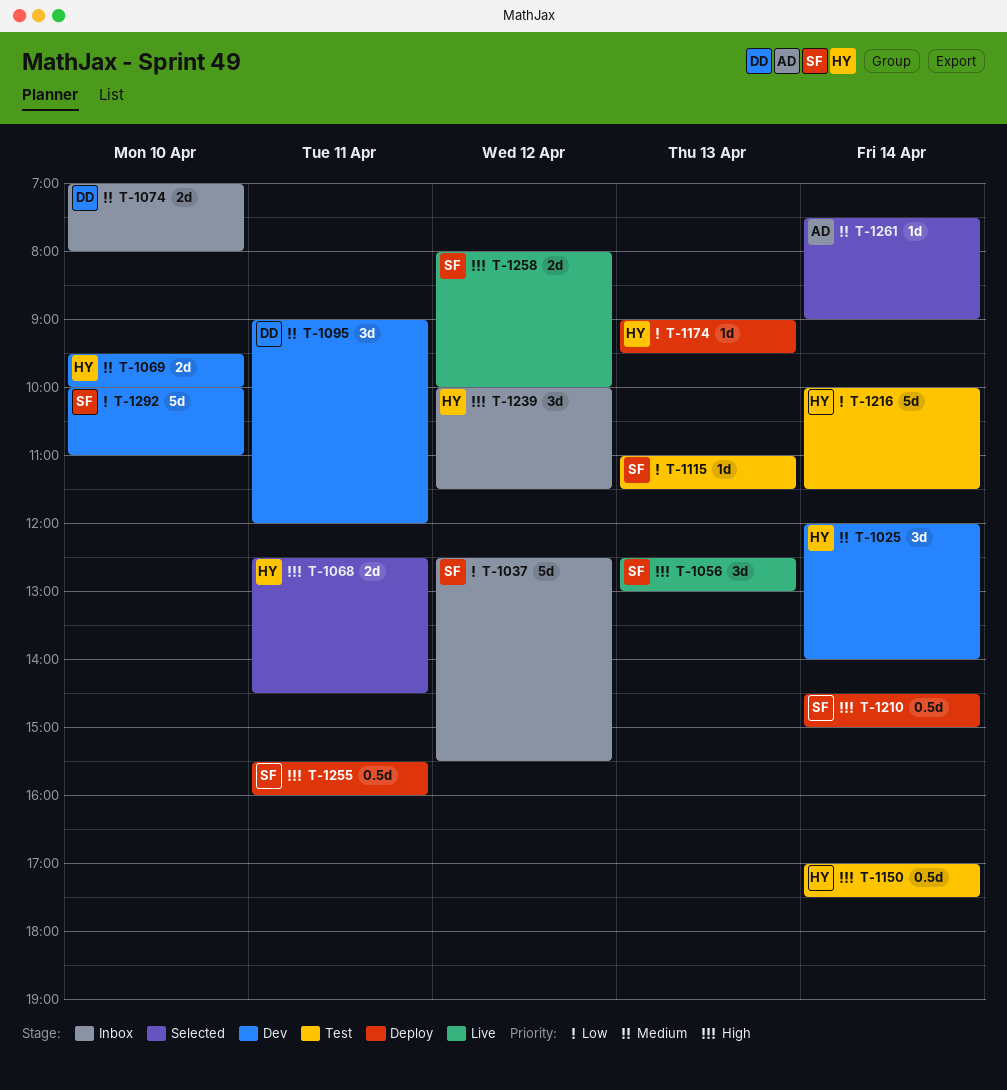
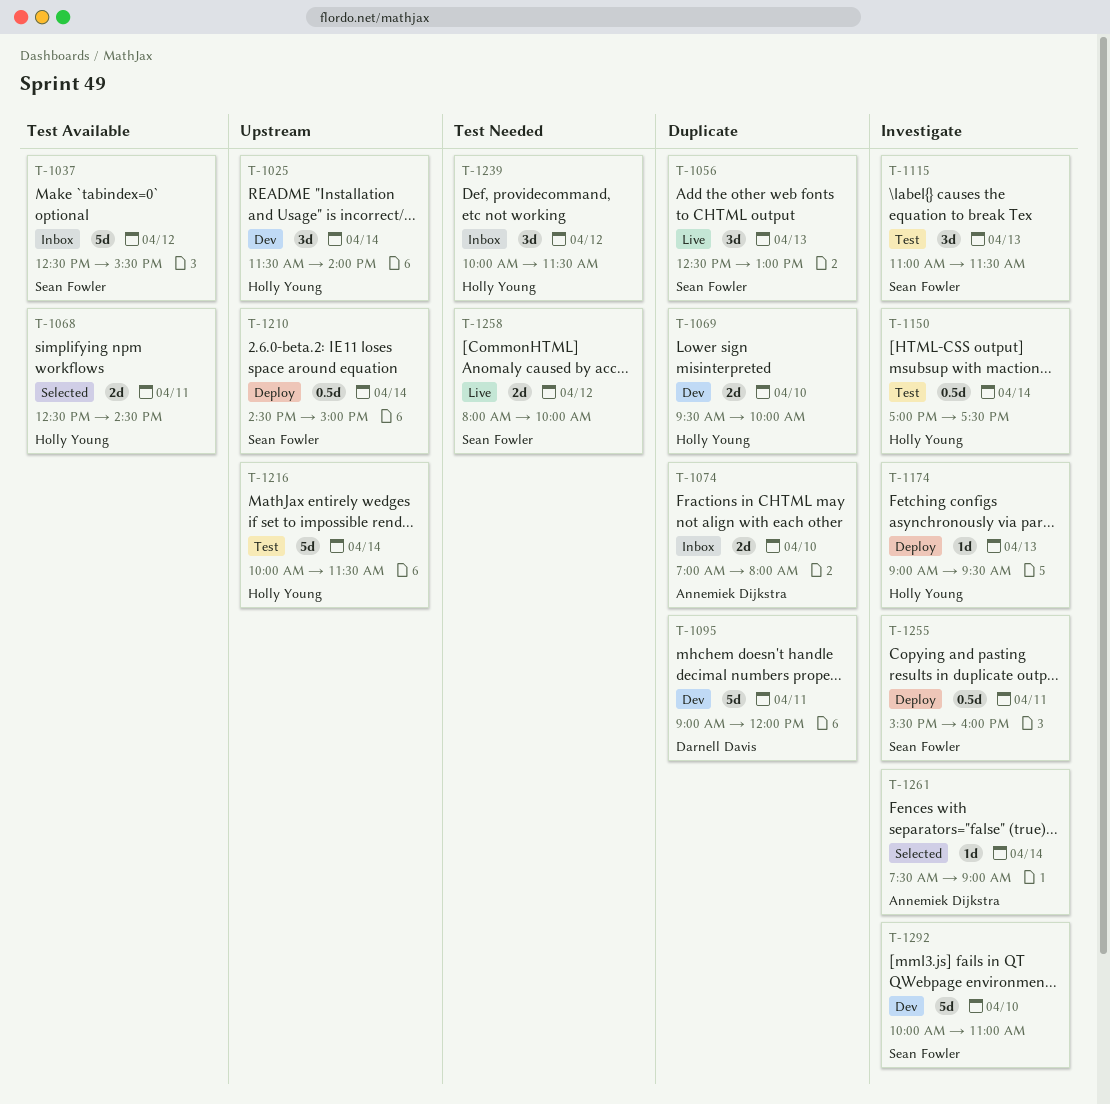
T-1025, begins: 12:00 -> 11:30
T-1074, owner: Darnell Davis -> Annemiek Dijkstra
T-1095, estimate: 3d -> 5d
T-1115, estimate: 1d -> 3d

